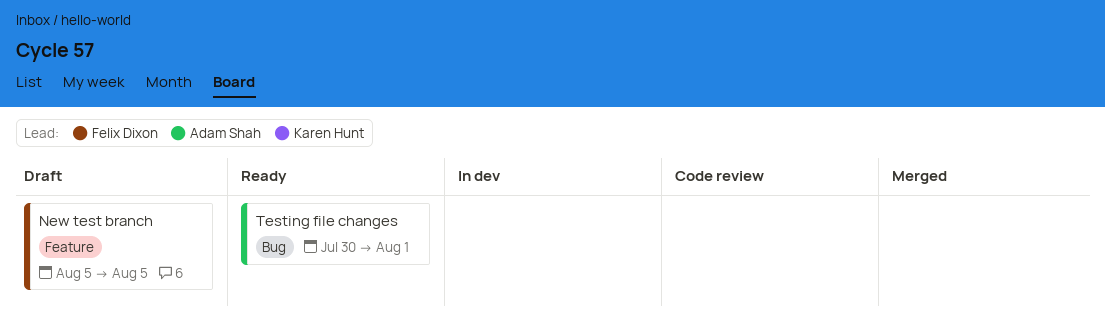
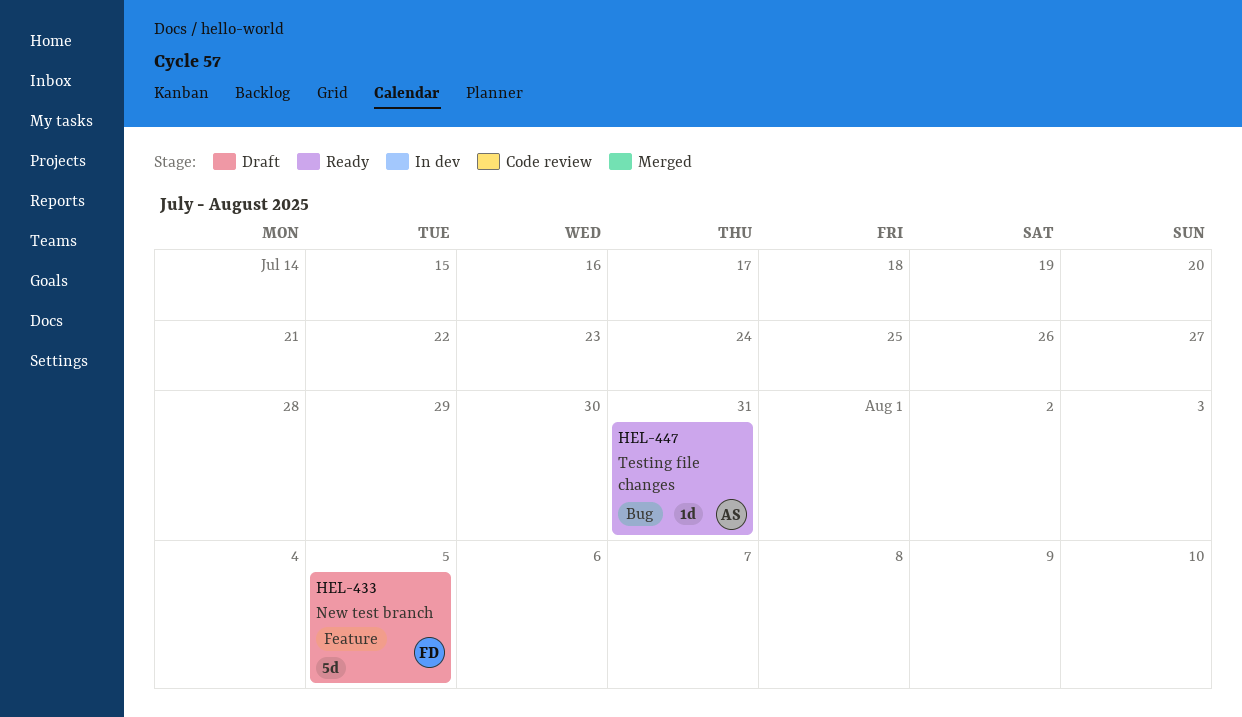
Testing file changes, due: Aug 1 -> Jul 31

